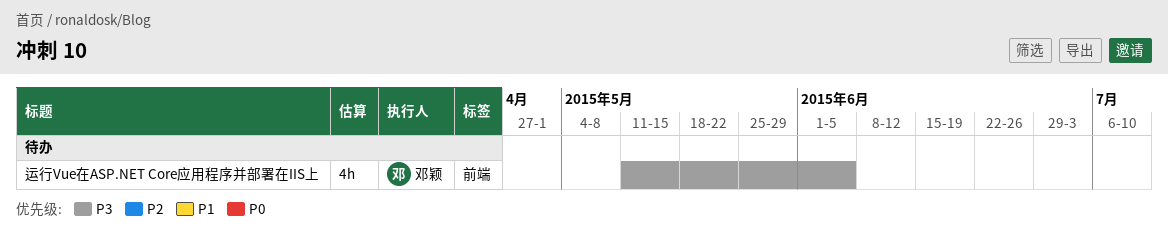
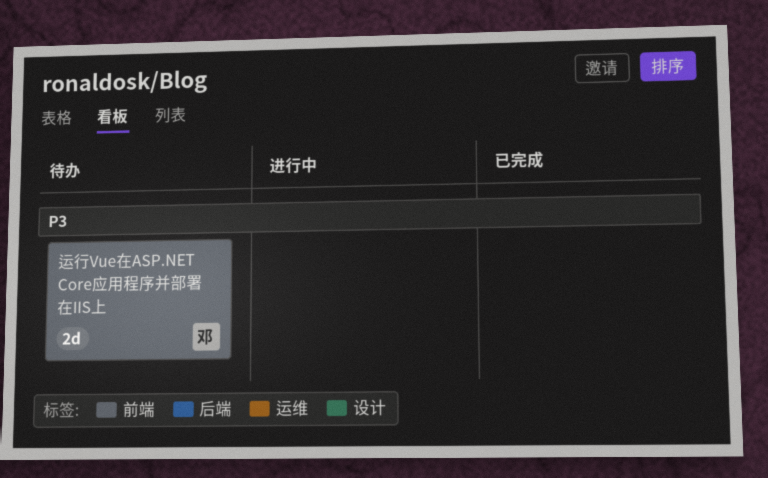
运行Vue在ASP.NET Core应用程序并部署在IIS上, estimate: 4h -> 2d

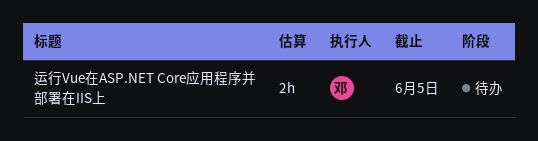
运行Vue在ASP.NET Core应用程序并部署在IIS上, estimate: 2d -> 2h

